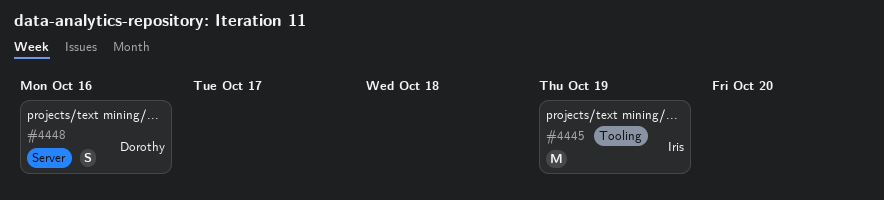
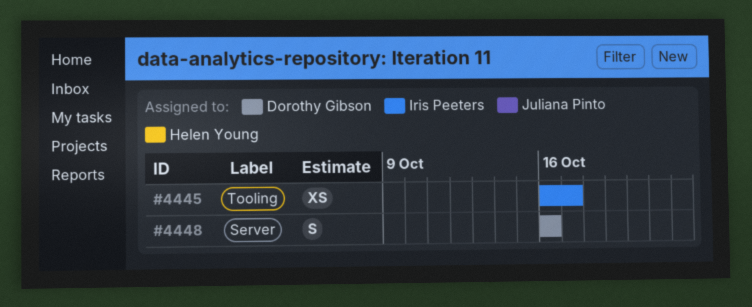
#4445, estimate: M -> XS
#4445, due: Oct 19 -> Oct 17

